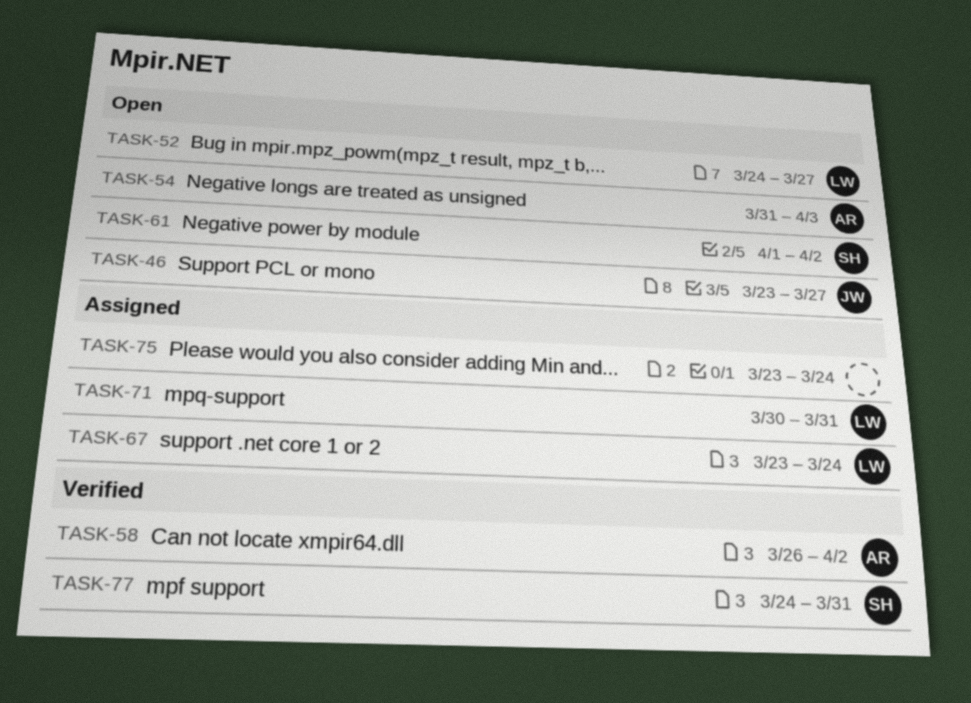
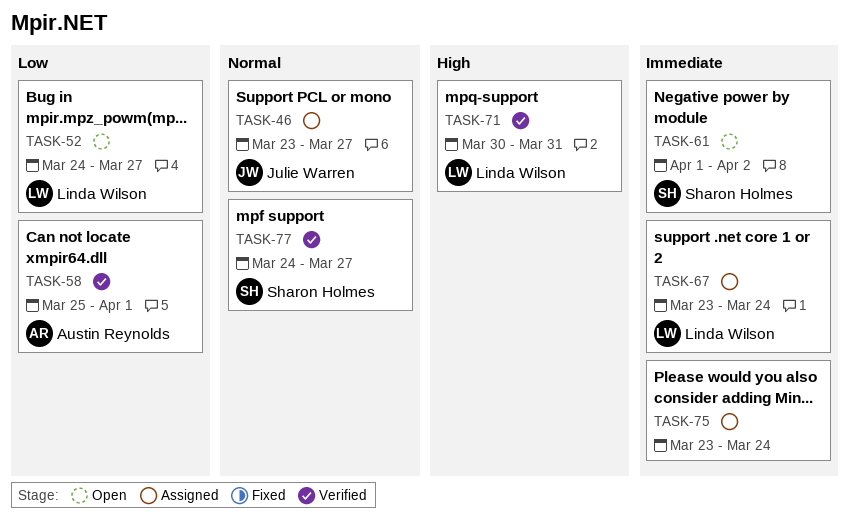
TASK-46, status: Open -> Assigned
TASK-54: present -> none
TASK-58, start: Mar 26 -> Mar 25
TASK-58, due: Apr 2 -> Apr 1
TASK-71, status: Assigned -> Verified
TASK-77, due: Mar 31 -> Mar 27

